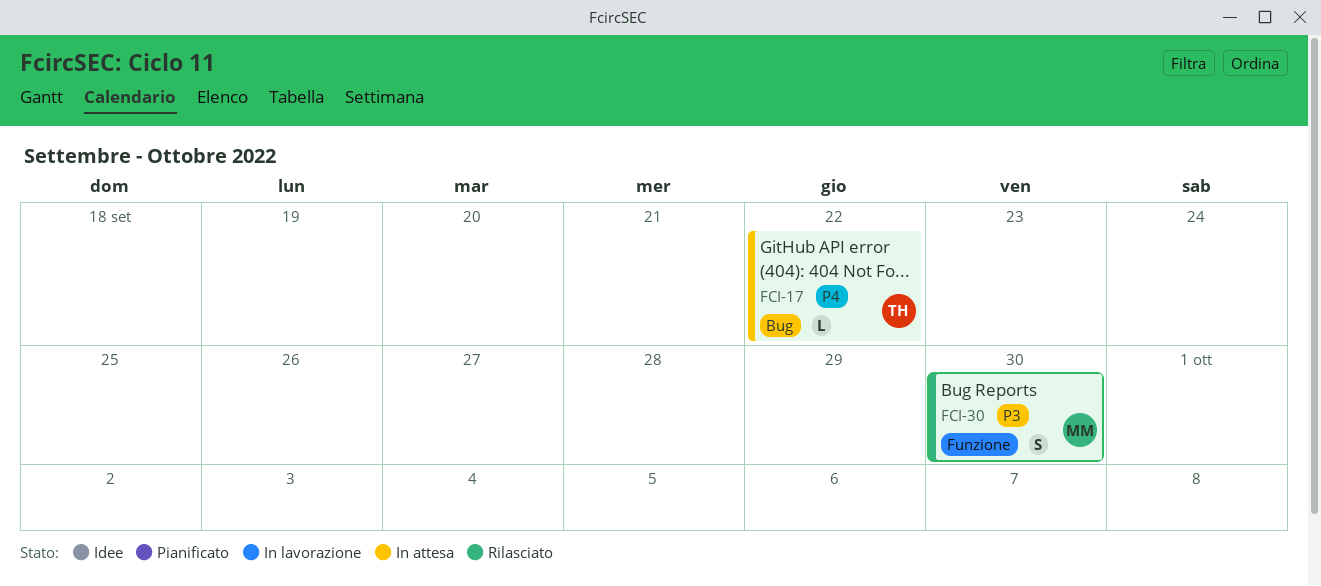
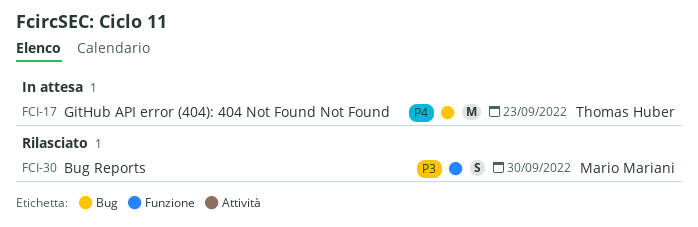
FCI-17, estimate: L -> M
FCI-17, due: Sep 22 -> Sep 23

